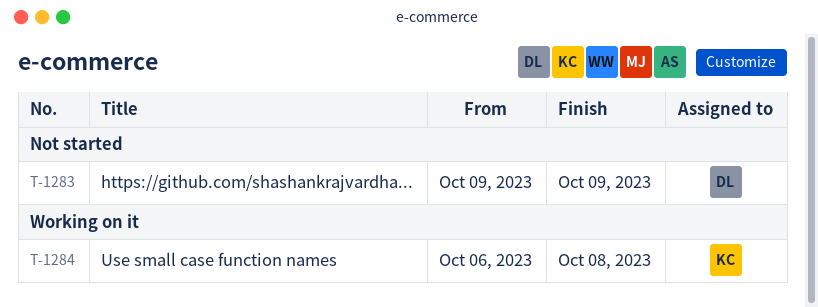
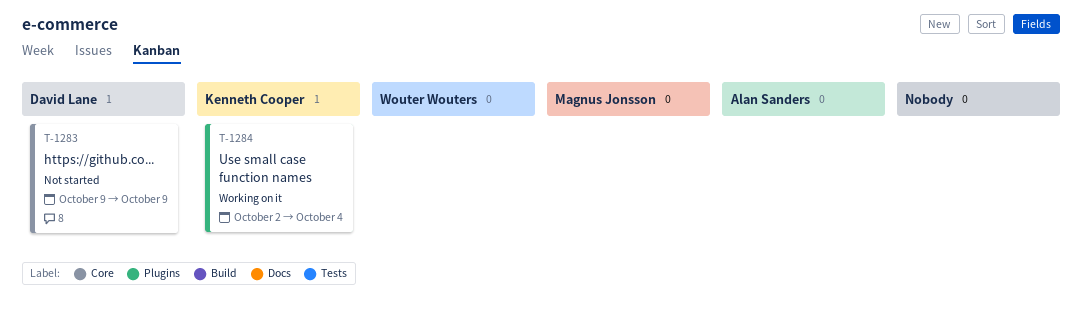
T-1284, start: Oct 6 -> Oct 2
T-1284, due: Oct 8 -> Oct 4

